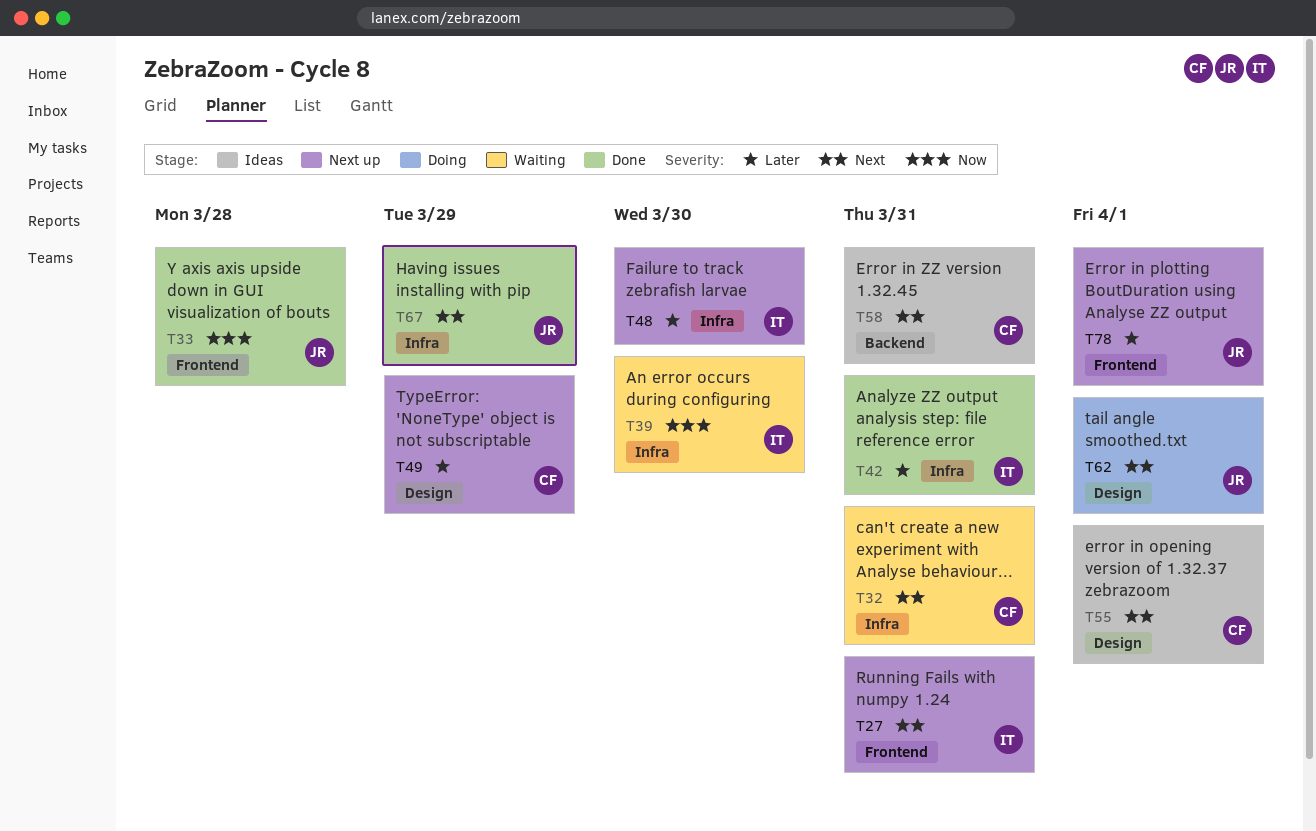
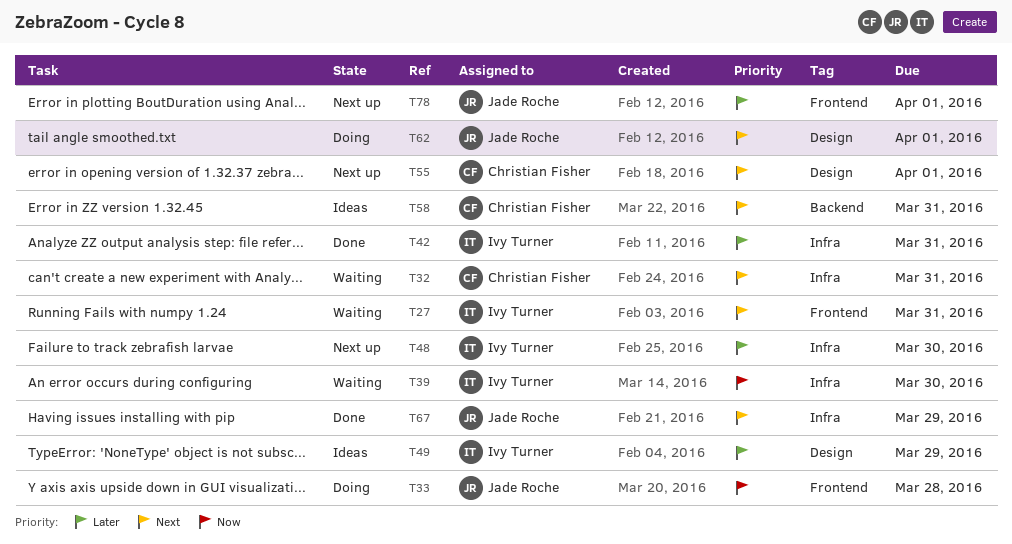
T27, status: Next up -> Waiting
T33, status: Done -> Doing
T49, status: Next up -> Ideas
T49, owner: Christian Fisher -> Ivy Turner
T55, status: Ideas -> Next up

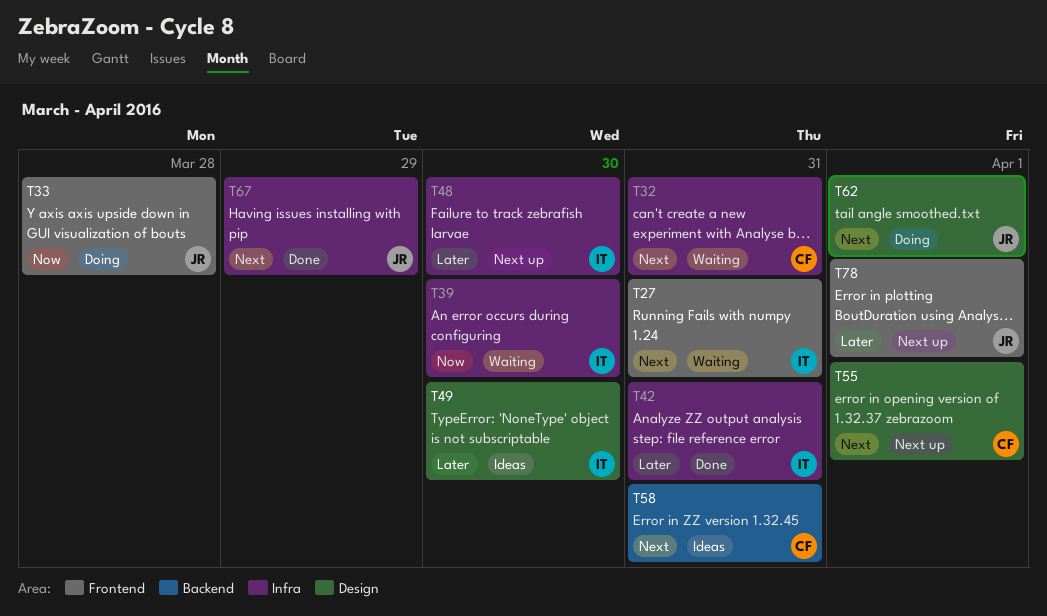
T49, due: Mar 29 -> Mar 30

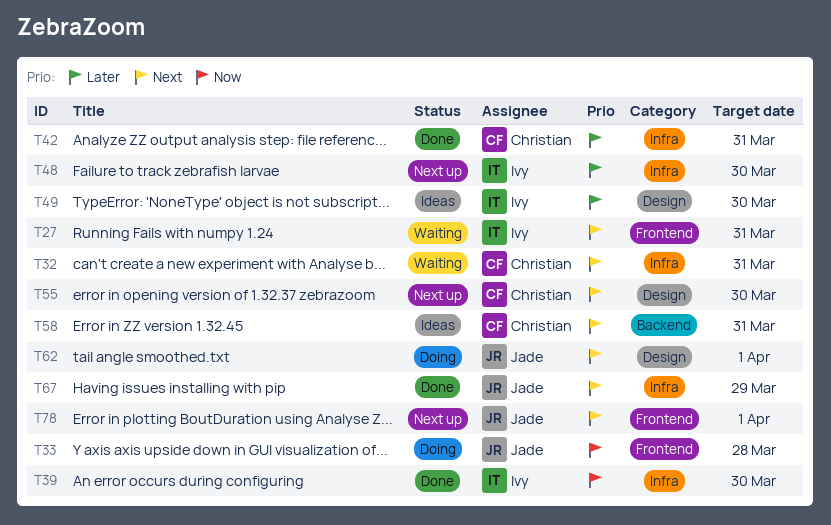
T39, status: Waiting -> Done
T42, owner: Ivy -> Christian
T55, due: Apr 1 -> Mar 30
T78, priority: Later -> Next

